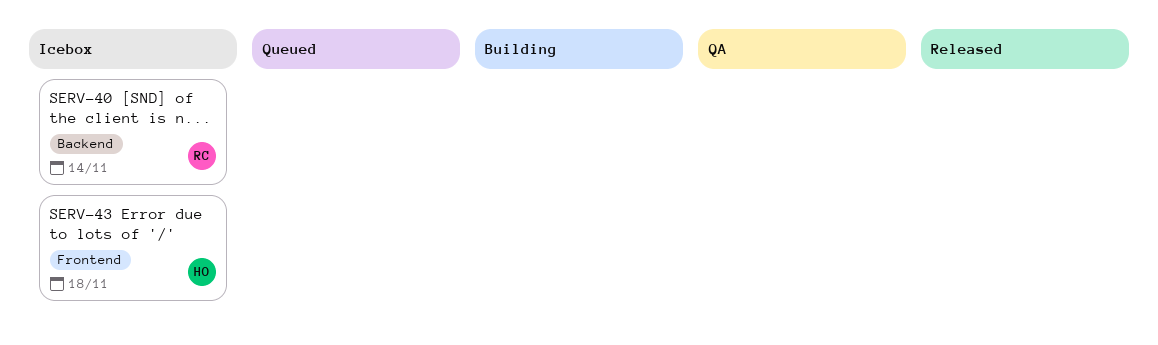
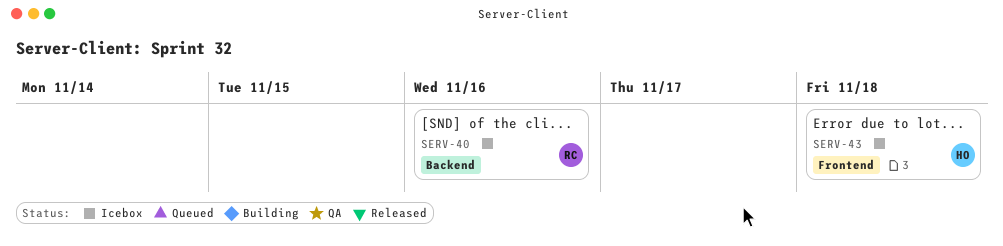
SERV-40, due: Nov 14 -> Nov 16

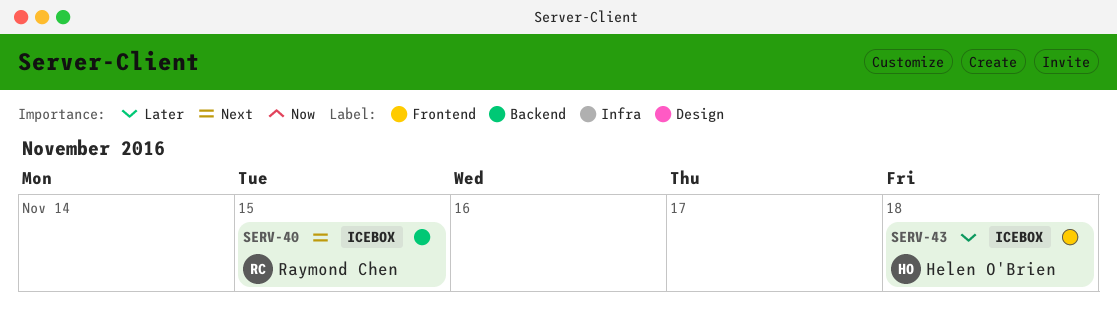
SERV-40, due: Nov 16 -> Nov 15

